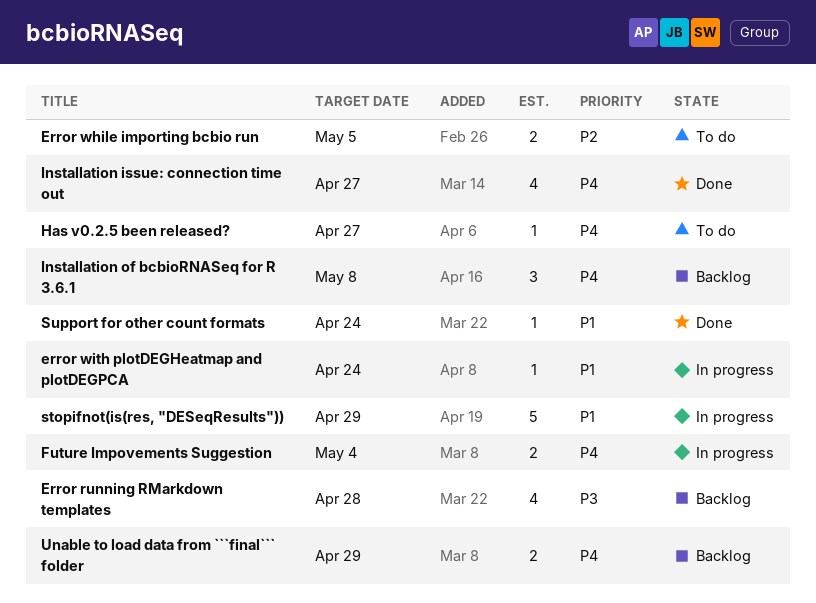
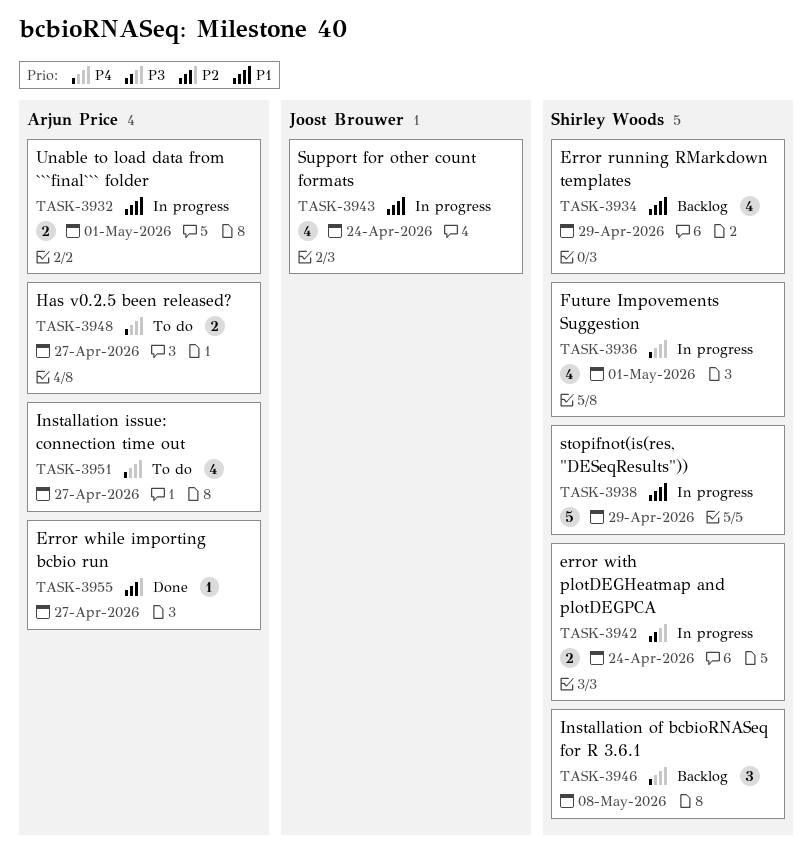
Error running RMarkdown templates, priority: P3 -> P1
Error running RMarkdown templates, due: Apr 28 -> Apr 29
Error while importing bcbio run, status: To do -> Done
Error while importing bcbio run, estimate: 2 -> 1
Error while importing bcbio run, due: May 5 -> Apr 27
error with plotDEGHeatmap and plotDEGPCA, priority: P1 -> P3
error with plotDEGHeatmap and plotDEGPCA, estimate: 1 -> 2
Future Impovements Suggestion, estimate: 2 -> 4
Future Impovements Suggestion, due: May 4 -> May 1
Has v0.2.5 been released?, estimate: 1 -> 2
Installation issue: connection time out, status: Done -> To do
Support for other count formats, status: Done -> In progress
Support for other count formats, estimate: 1 -> 4
Unable to load data from ```final``` folder, status: Backlog -> In progress
Unable to load data from ```final``` folder, priority: P4 -> P1
Unable to load data from ```final``` folder, due: Apr 29 -> May 1

